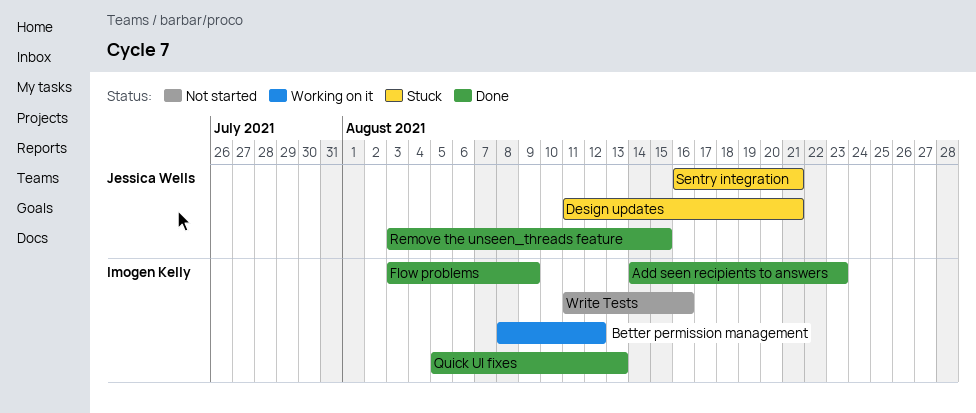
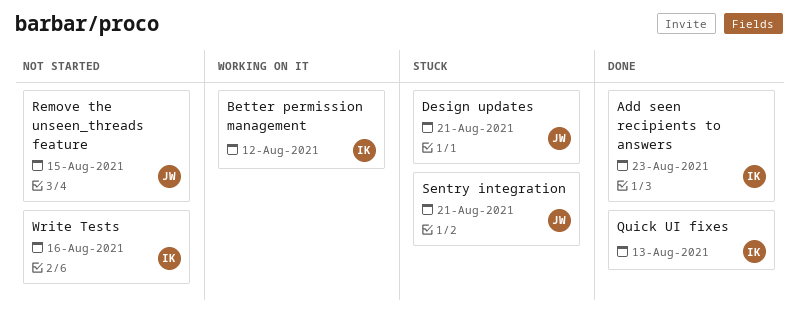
Flow problems: present -> none
Remove the unseen_threads feature, status: Done -> Not started

